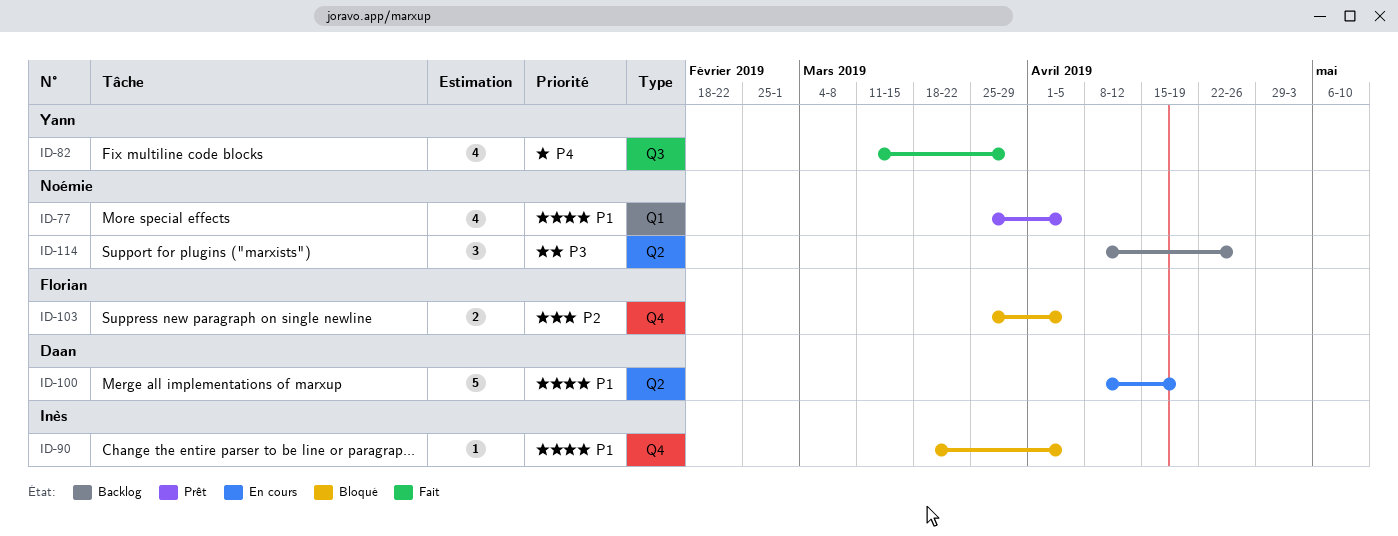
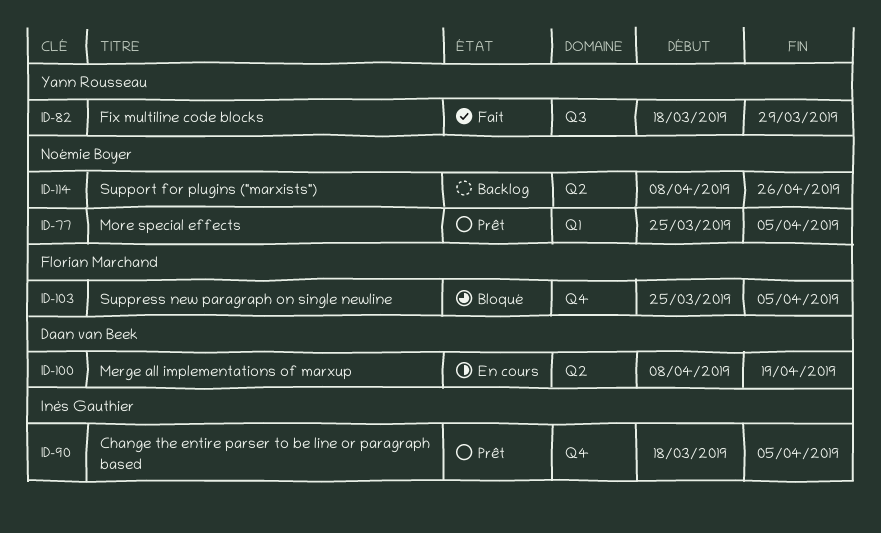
ID-82, start: Mar 11 -> Mar 18
ID-90, status: Bloqué -> Prêt

